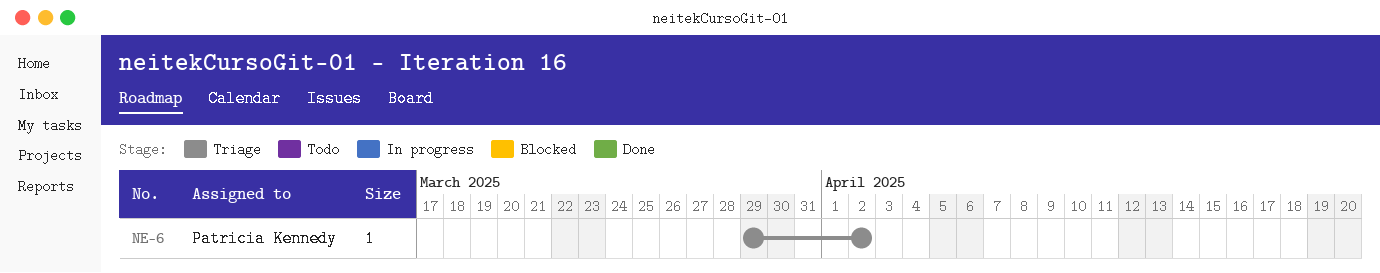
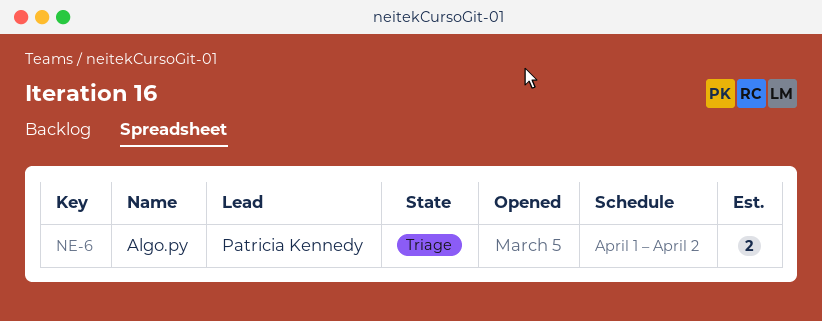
NE-6, estimate: 1 -> 2
NE-6, start: Mar 29 -> Apr 1

